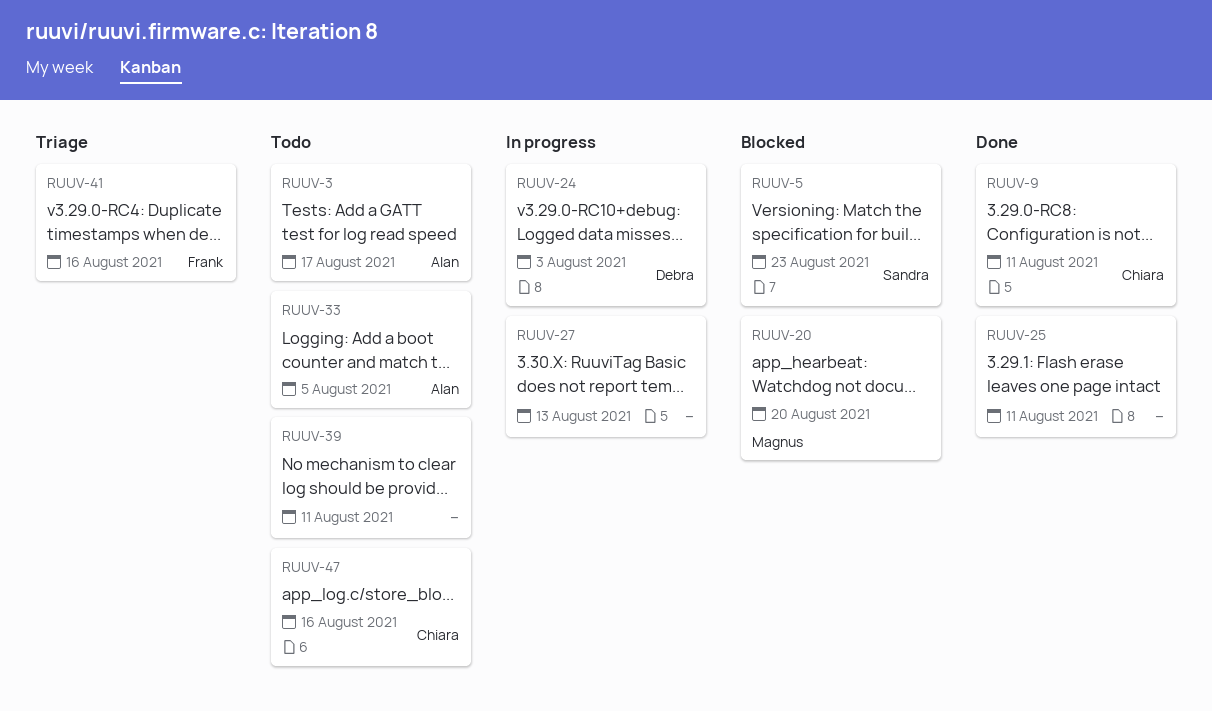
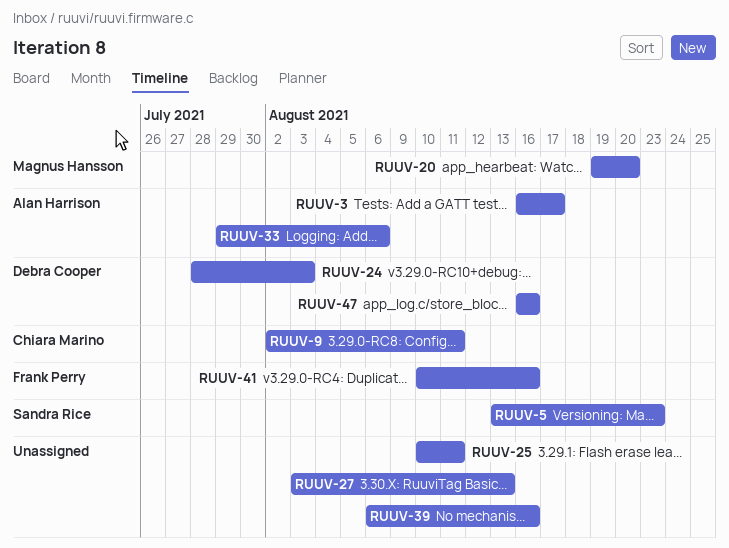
RUUV-33, due: Aug 5 -> Aug 6
RUUV-39, due: Aug 11 -> Aug 16
RUUV-47, owner: Chiara Marino -> Debra Cooper

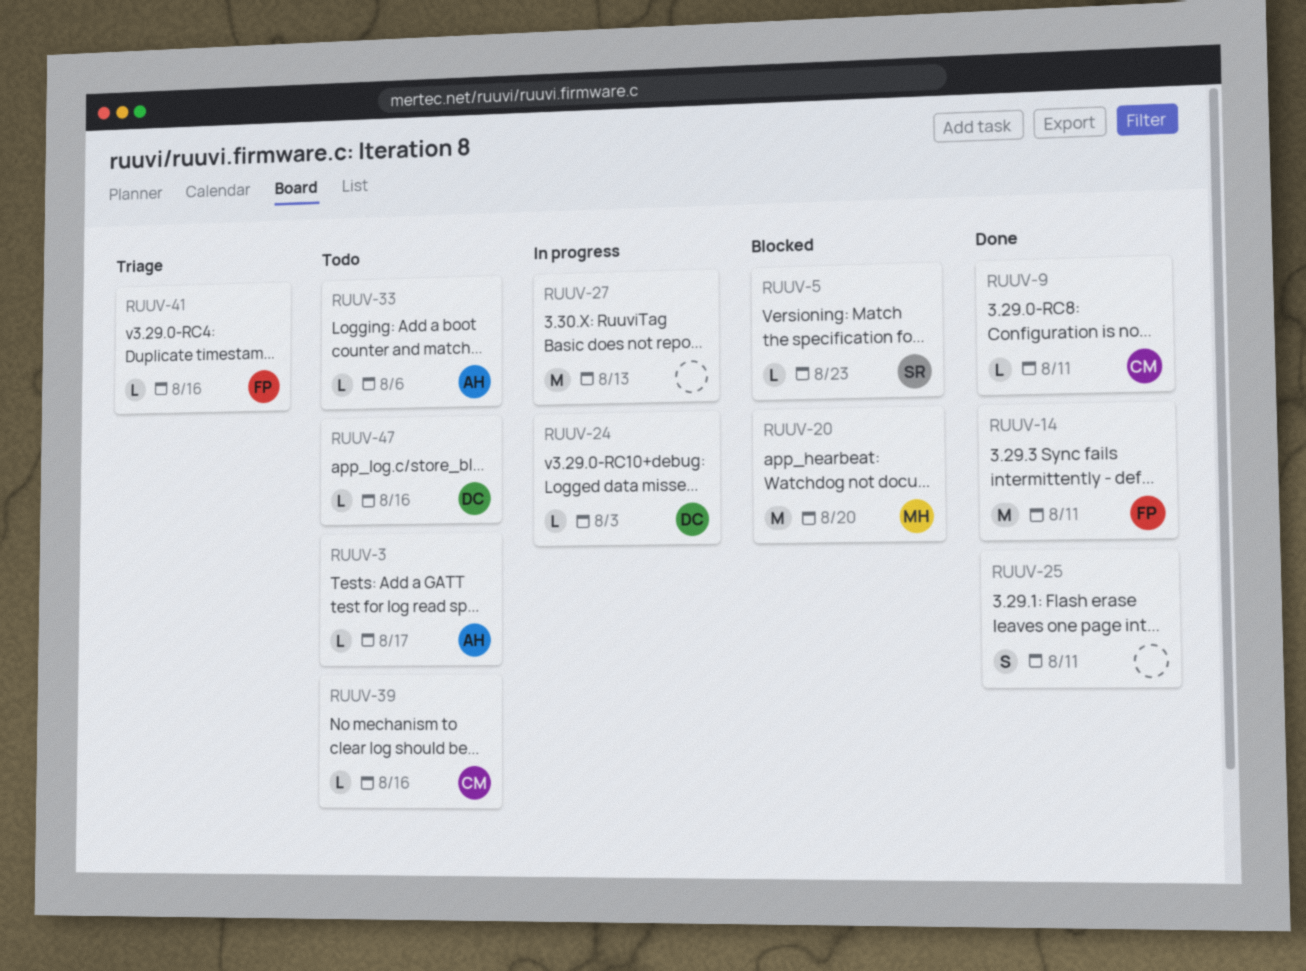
RUUV-14: none -> present
RUUV-39, owner: none -> Chiara Marino

